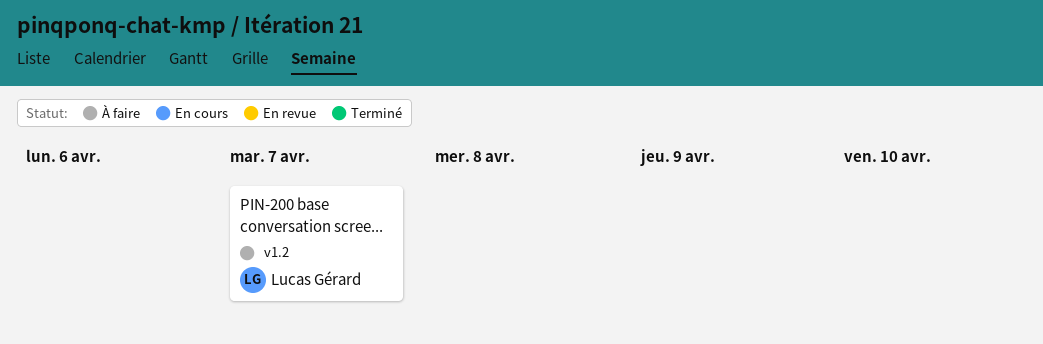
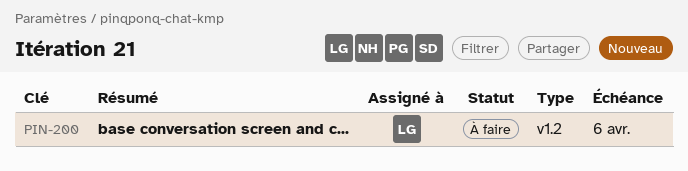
PIN-200, due: Apr 7 -> Apr 6

